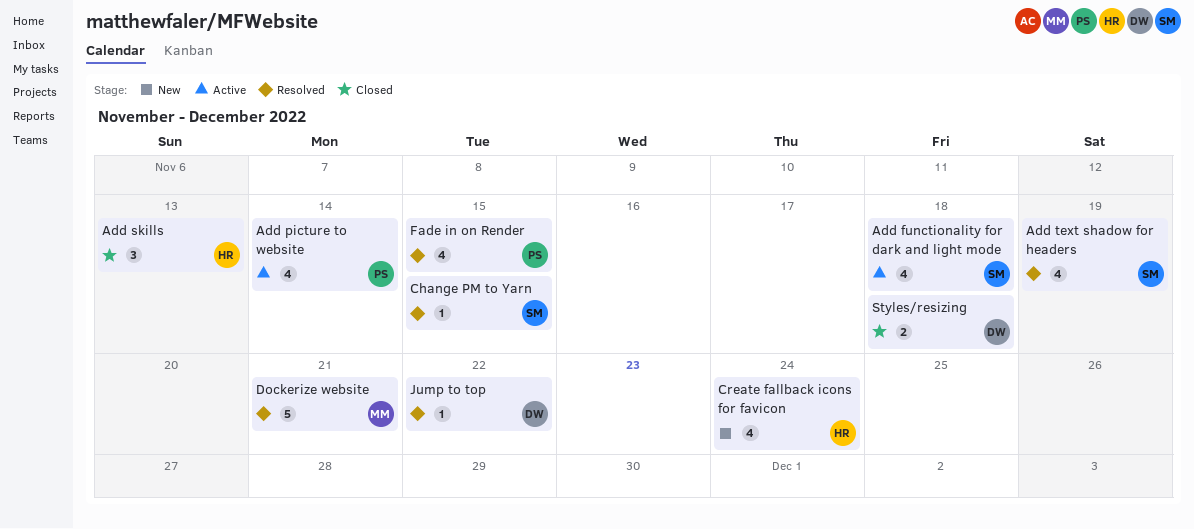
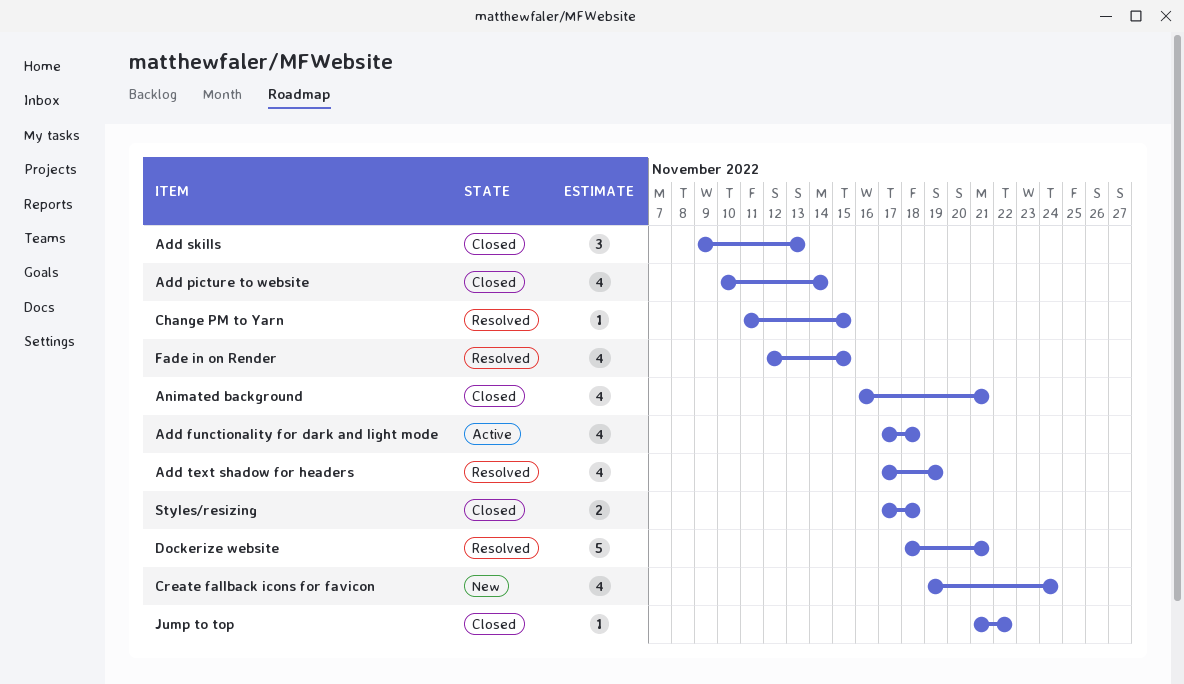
Add picture to website, status: Active -> Closed
Animated background: none -> present
Jump to top, status: Resolved -> Closed

